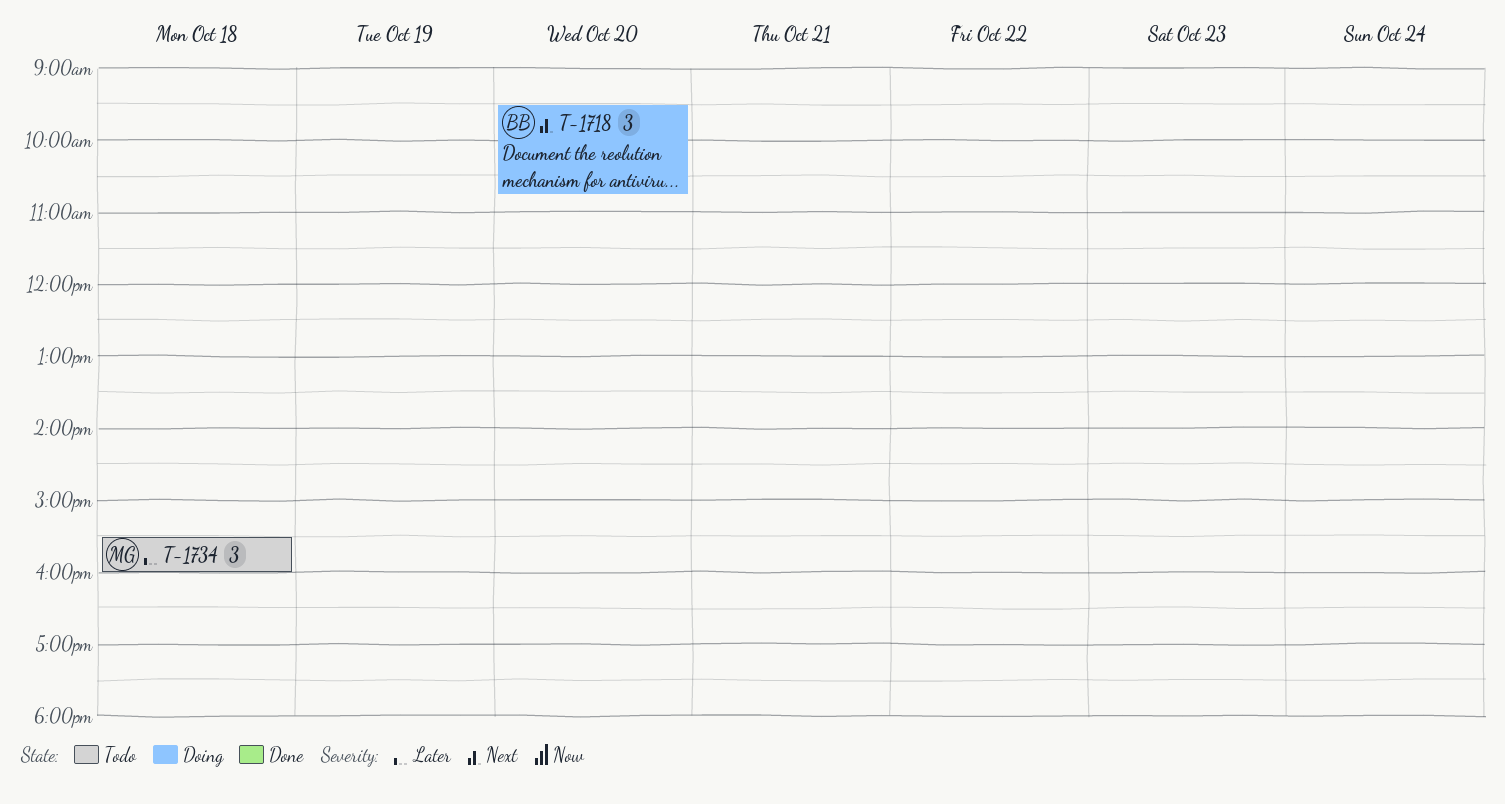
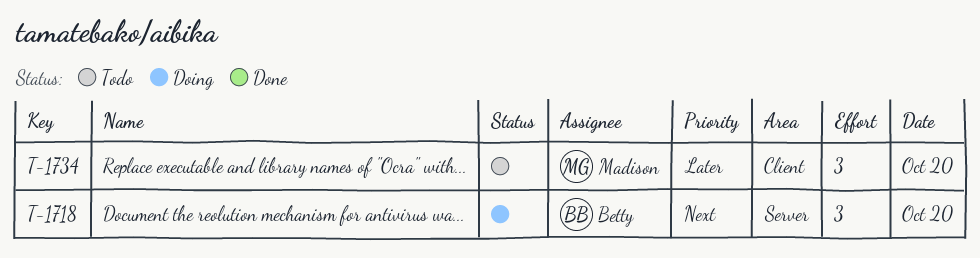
T-1734, day: Oct 18 -> Oct 20

